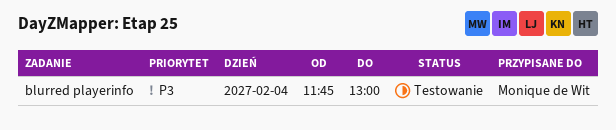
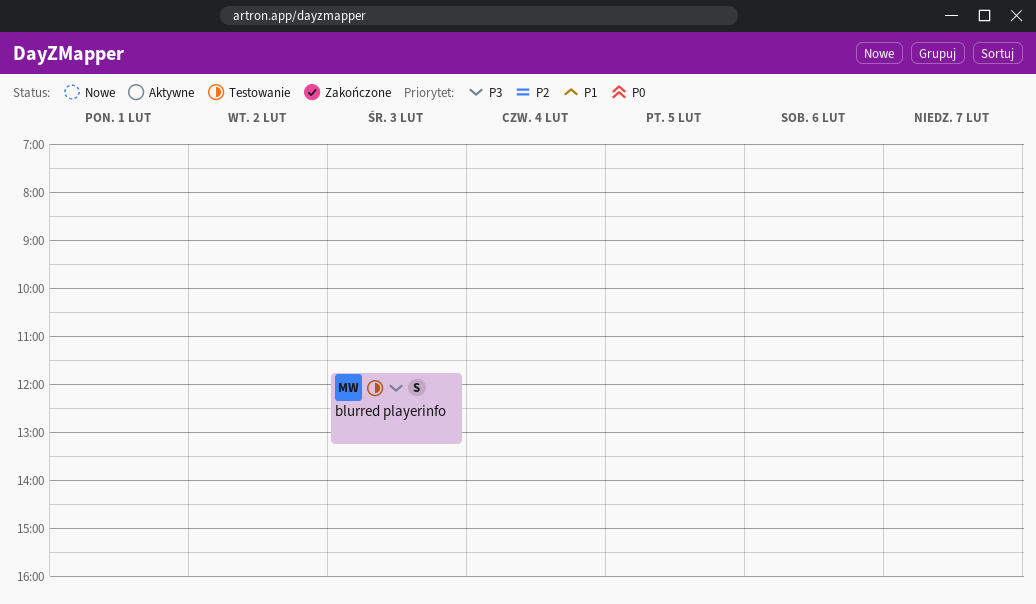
blurred playerinfo, day: Feb 4 -> Feb 3
blurred playerinfo, ends: 13:00 -> 13:15

